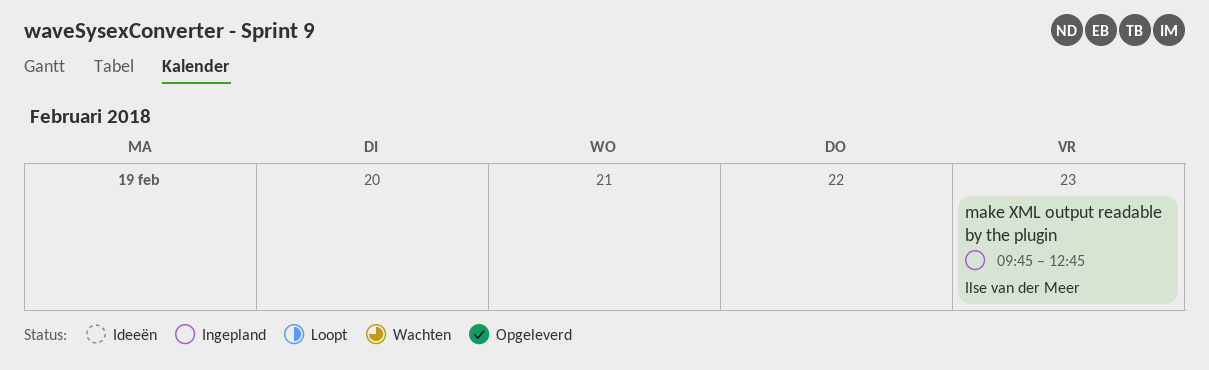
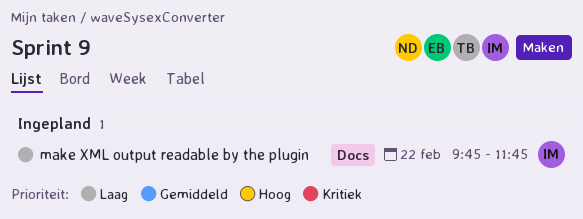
make XML output readable by the plugin, day: Feb 23 -> Feb 22
make XML output readable by the plugin, ends: 12:45 -> 11:45

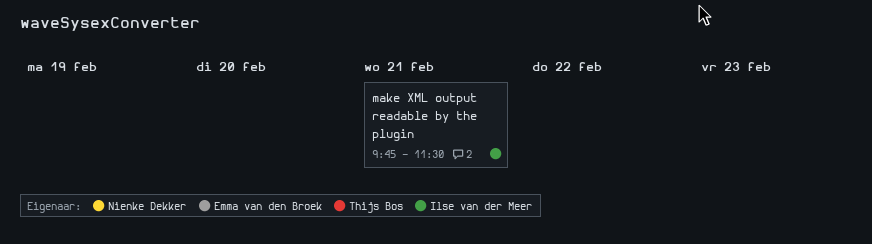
make XML output readable by the plugin, day: Feb 22 -> Feb 21
make XML output readable by the plugin, ends: 11:45 -> 11:30

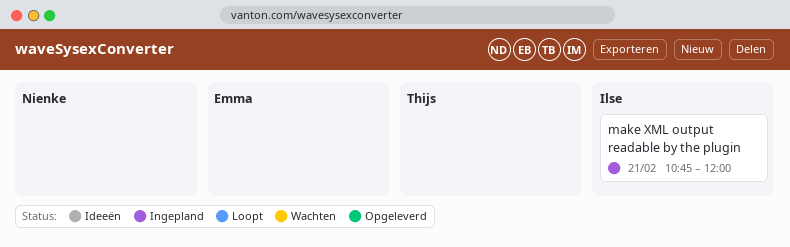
make XML output readable by the plugin, begins: 09:45 -> 10:45
make XML output readable by the plugin, ends: 11:30 -> 12:00

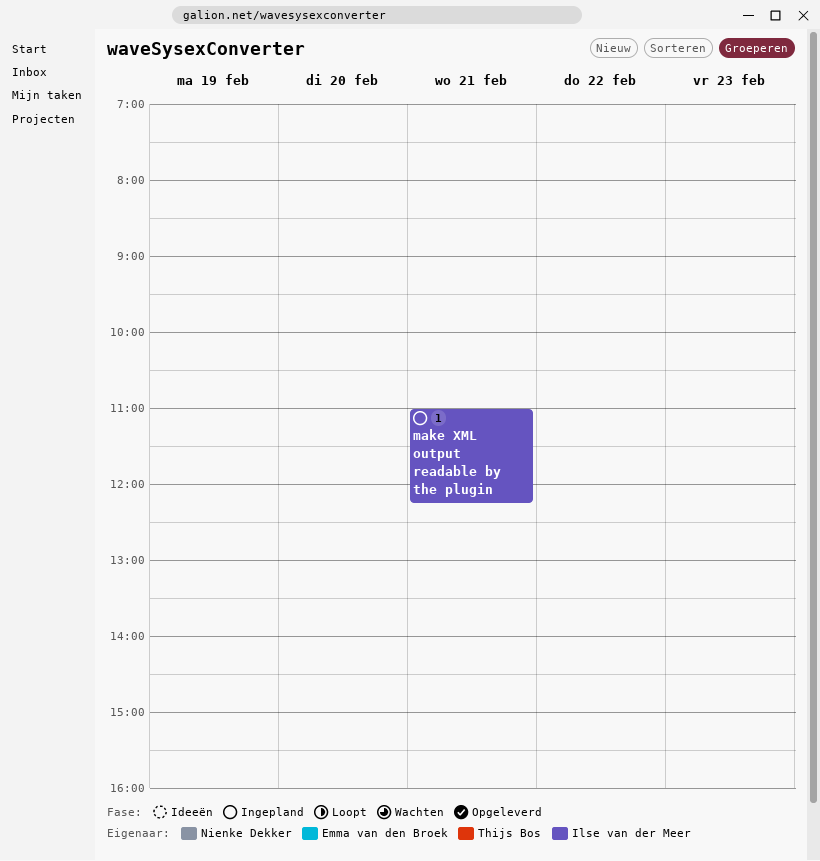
make XML output readable by the plugin, begins: 10:45 -> 11:00
make XML output readable by the plugin, ends: 12:00 -> 12:15

